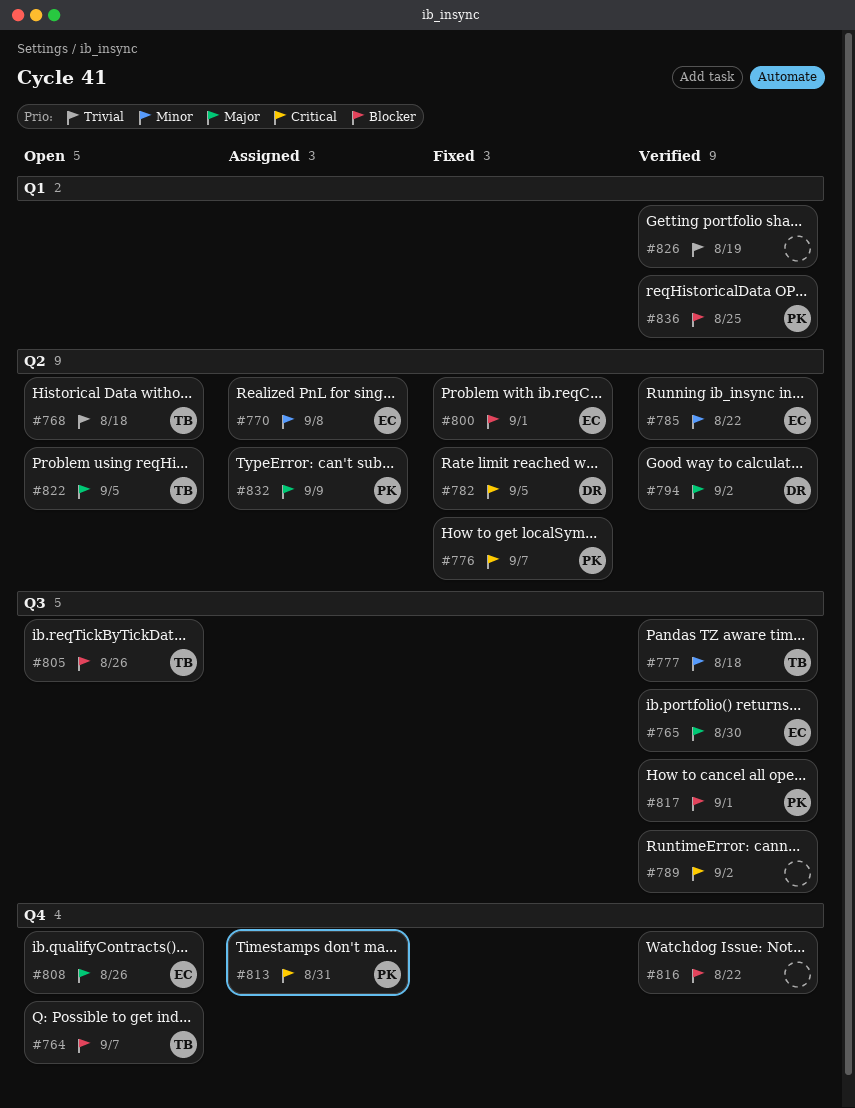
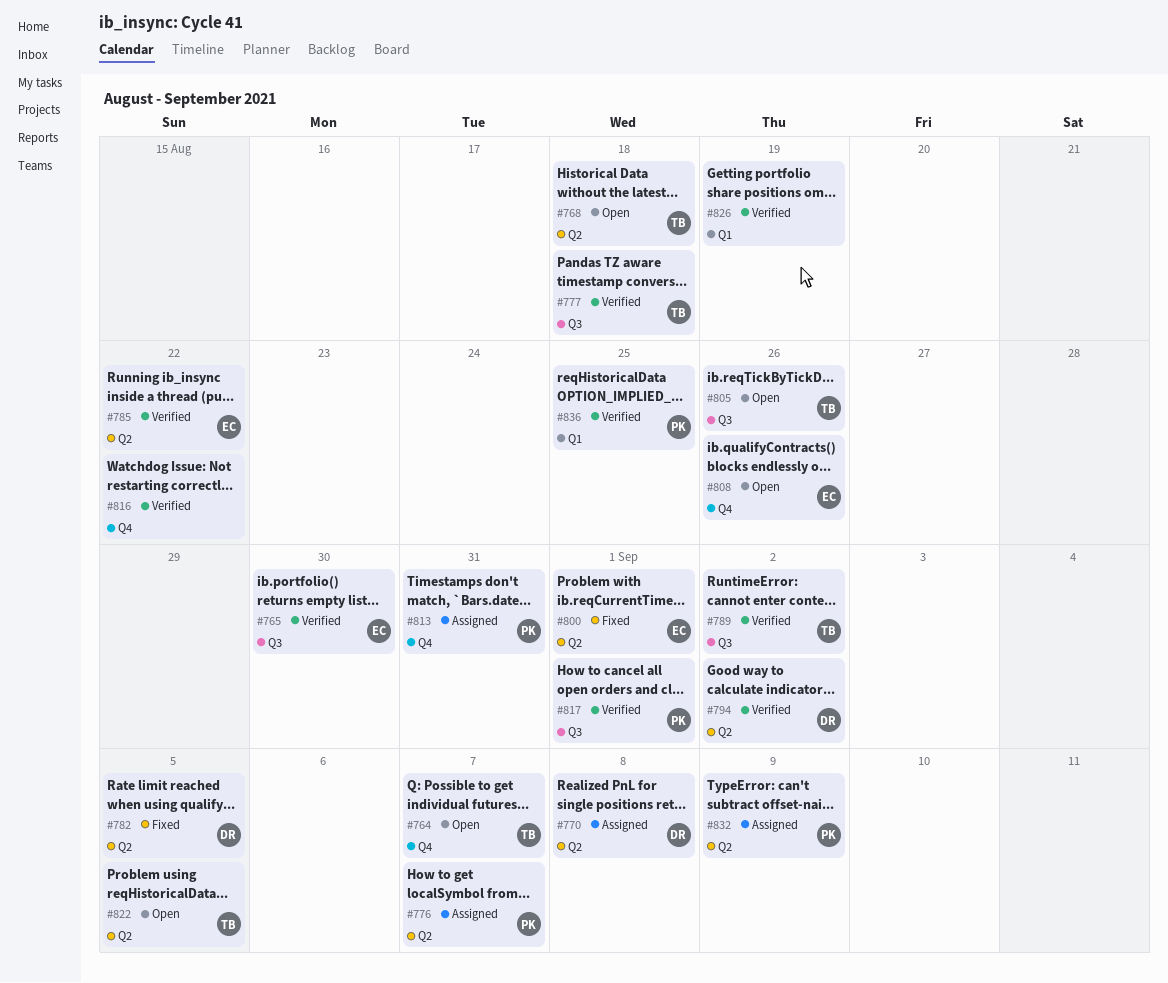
#770, owner: EC -> DR
#776, status: Fixed -> Assigned
#789, owner: none -> TB

